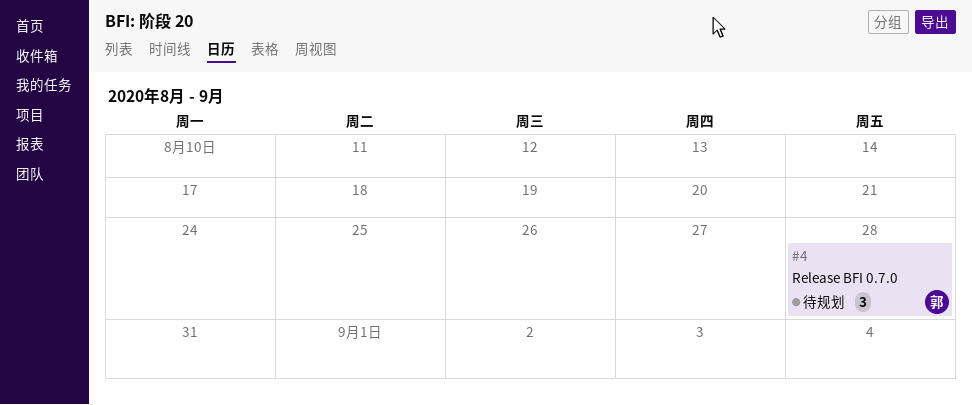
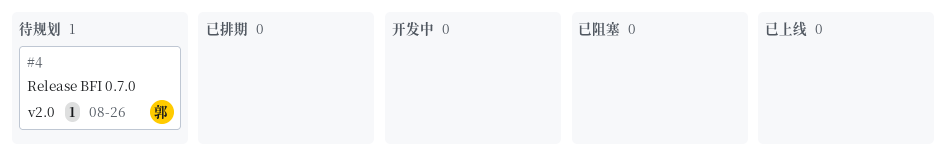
#4, estimate: 3 -> 1
#4, due: Aug 28 -> Aug 26

